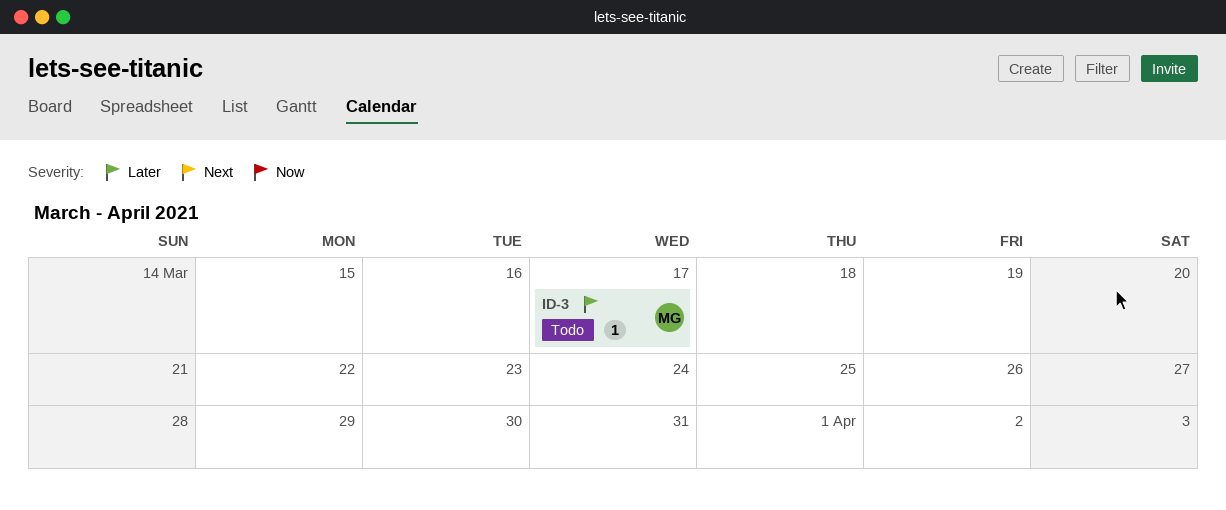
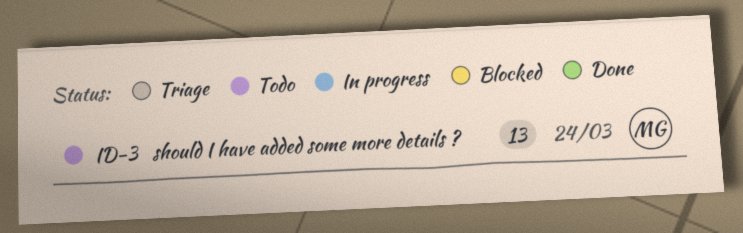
ID-3, estimate: 1 -> 13
ID-3, due: Mar 17 -> Mar 24

